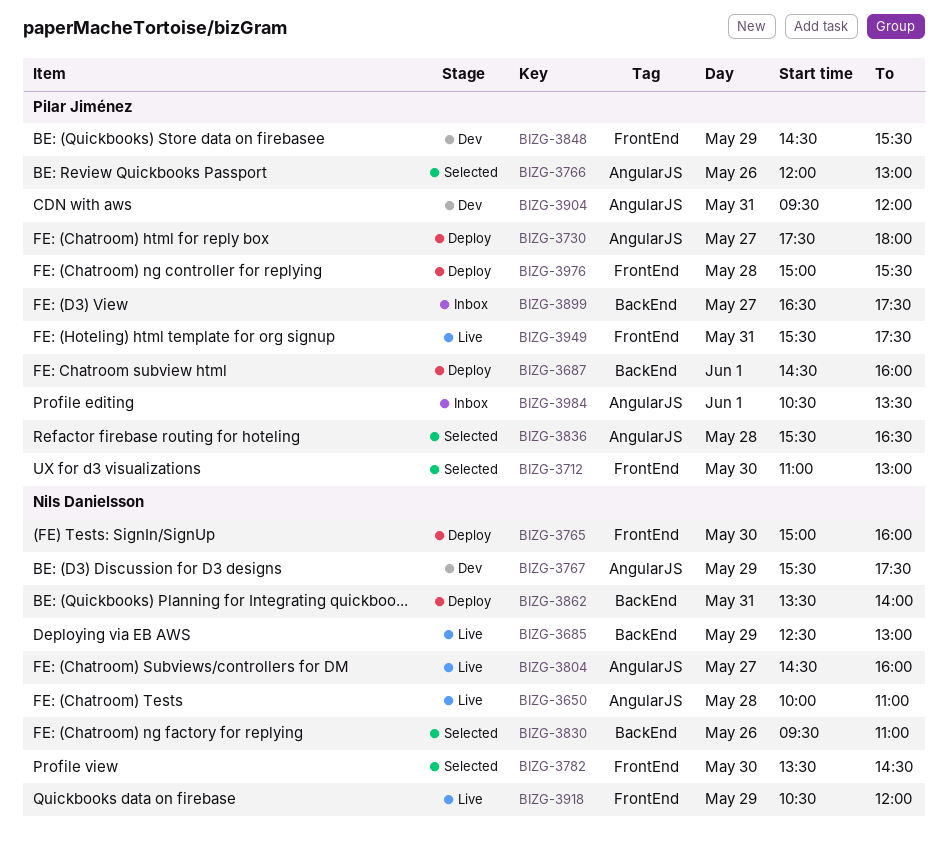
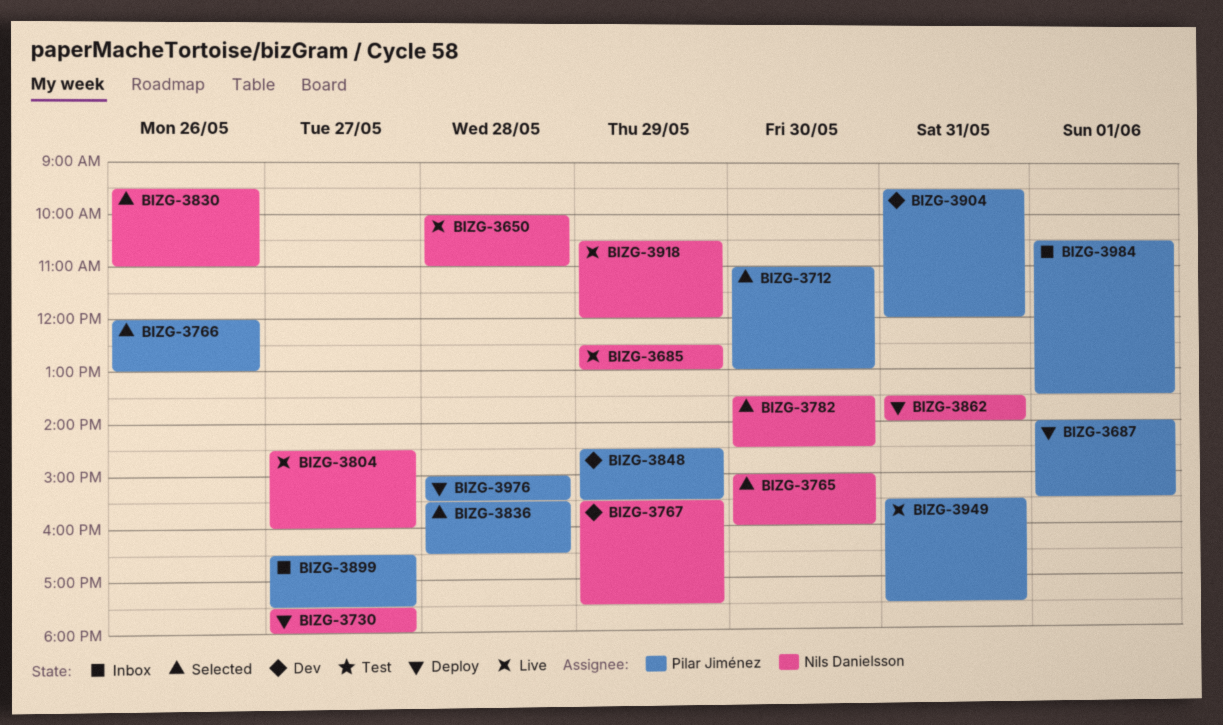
BIZG-3687, begins: 14:30 -> 14:00
BIZG-3687, ends: 16:00 -> 15:30
BIZG-3730, owner: Pilar Jiménez -> Nils Danielsson
BIZG-3765, status: Deploy -> Selected

